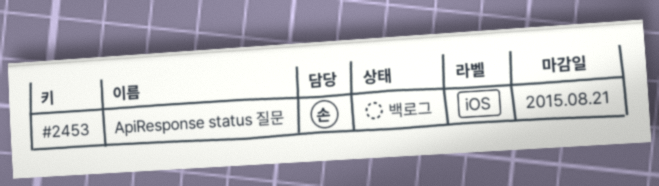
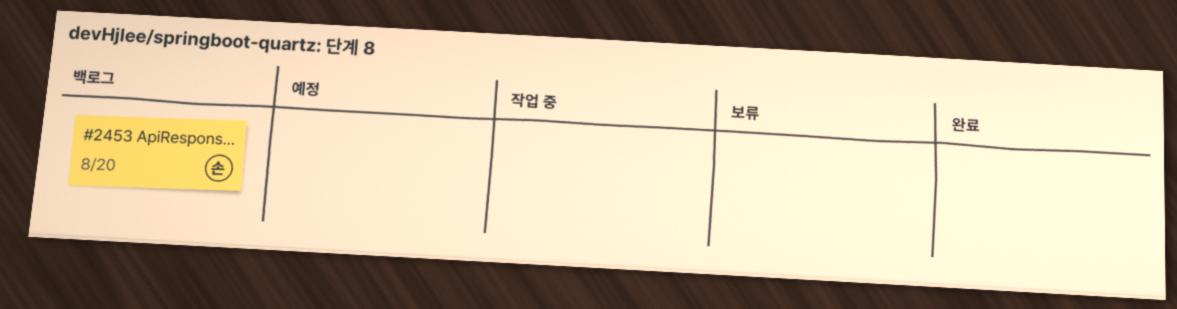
#2453, due: Aug 21 -> Aug 20

